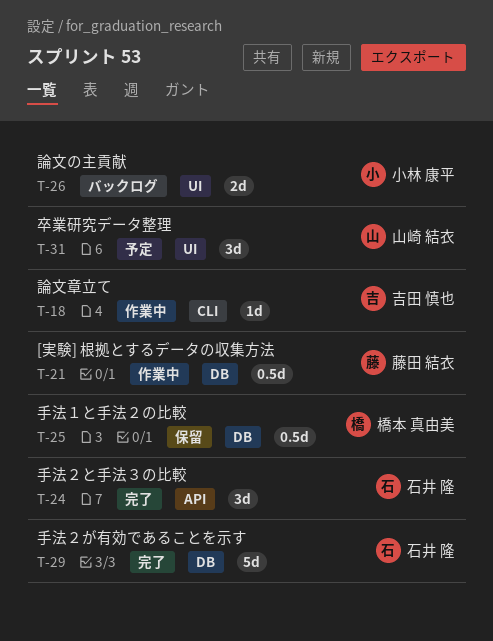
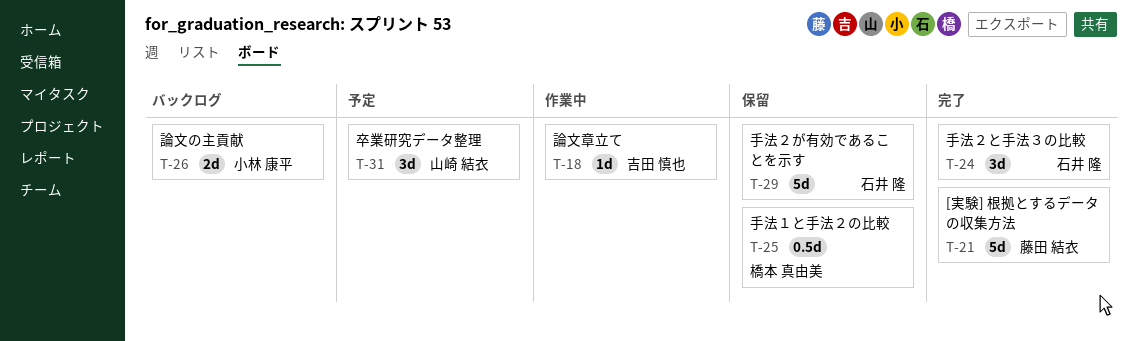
T-21, status: 作業中 -> 完了
T-21, estimate: 0.5d -> 5d
T-29, status: 完了 -> 保留

